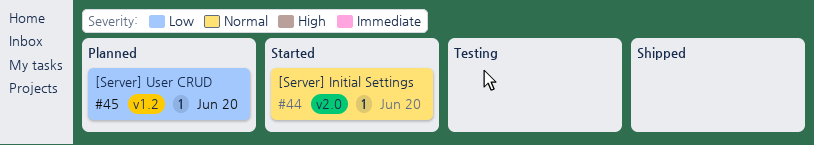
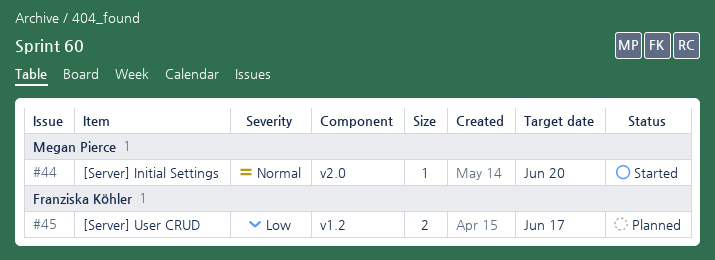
#45, estimate: 1 -> 2
#45, due: Jun 20 -> Jun 17

